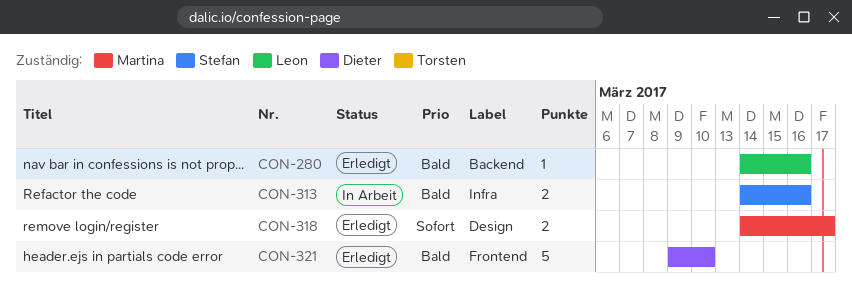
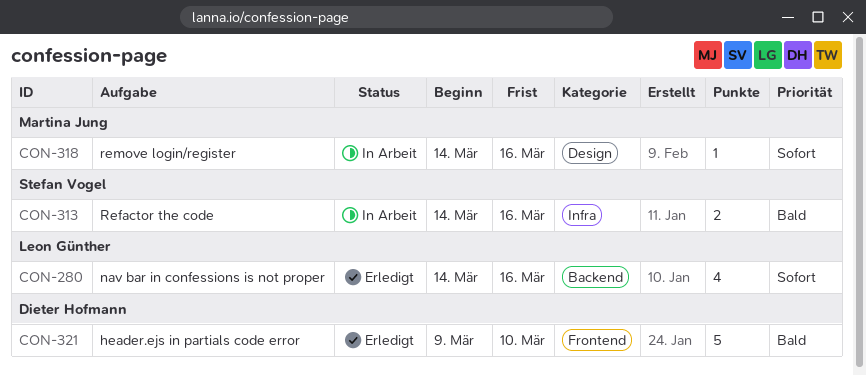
CON-280, priority: Bald -> Sofort
CON-280, estimate: 1 -> 4
CON-318, status: Erledigt -> In Arbeit
CON-318, estimate: 2 -> 1
CON-318, due: Mar 17 -> Mar 16

